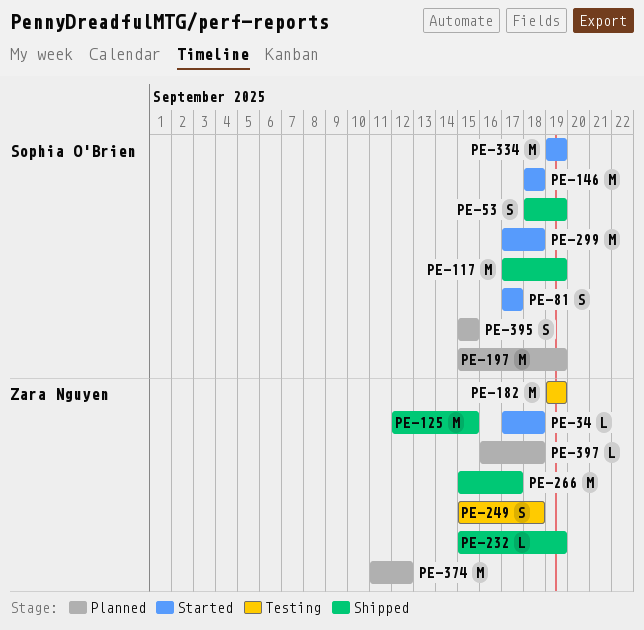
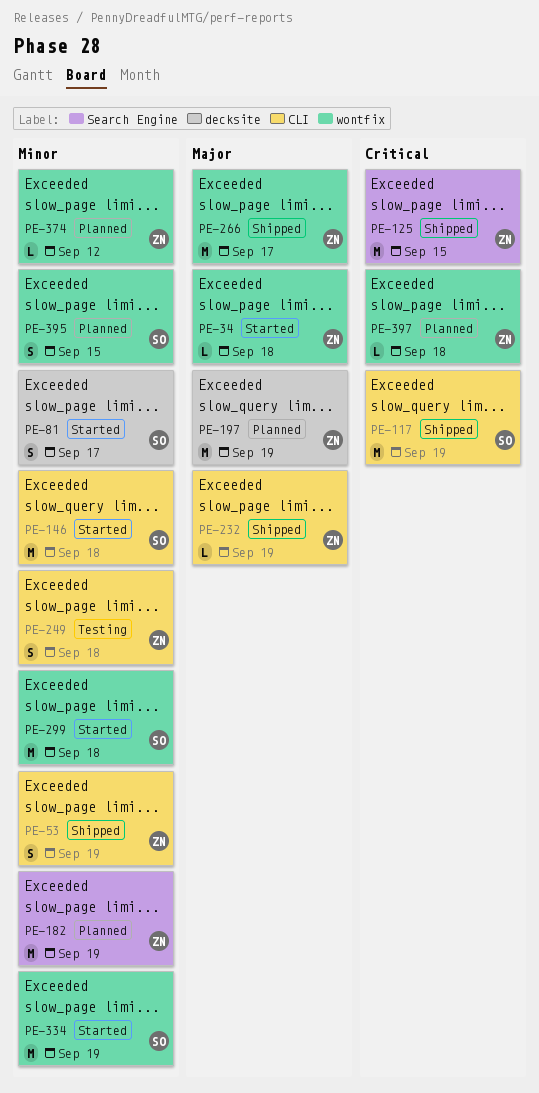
PE-53, owner: Sophia O'Brien -> Zara Nguyen
PE-182, status: Testing -> Planned
PE-197, owner: Sophia O'Brien -> Zara Nguyen
PE-374, estimate: M -> L

